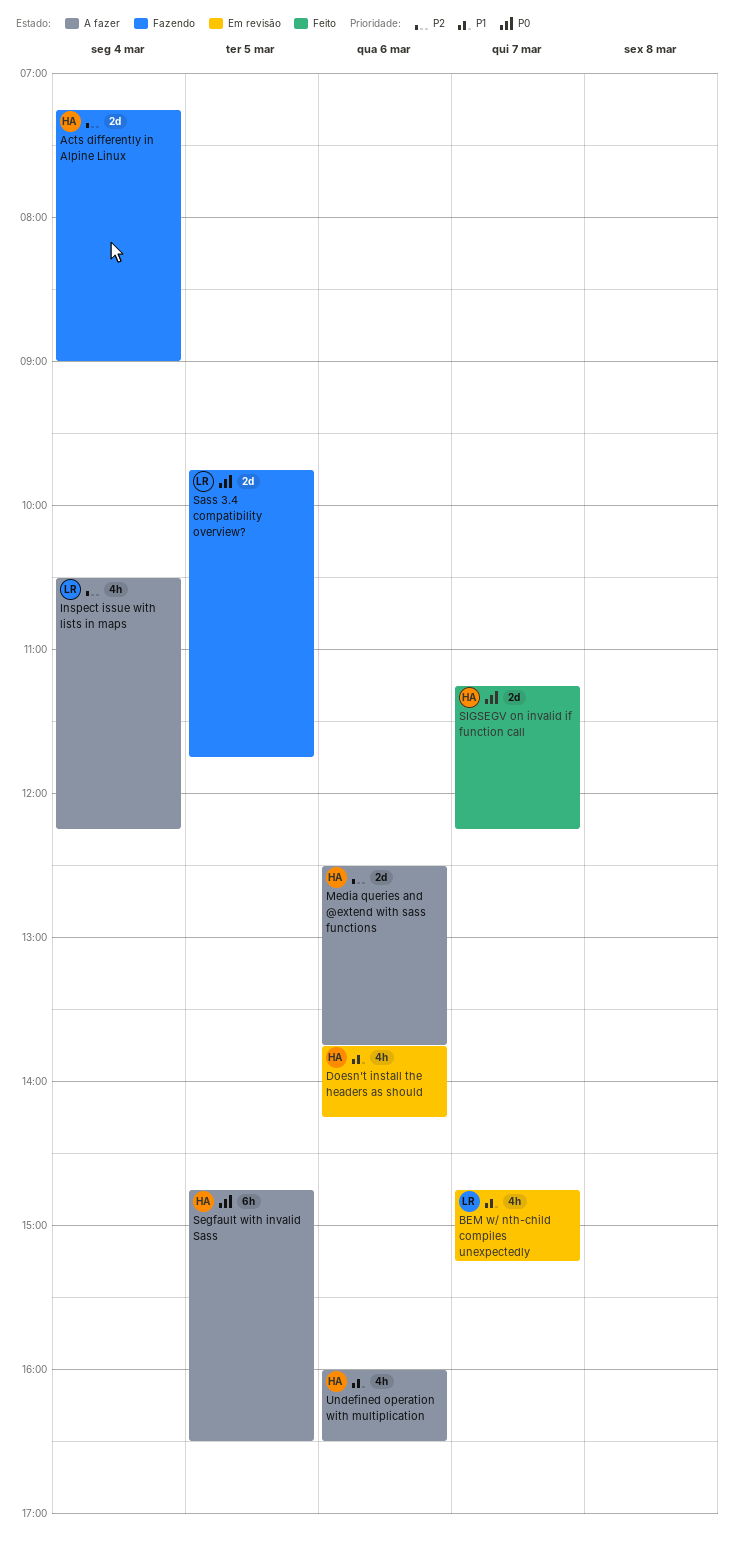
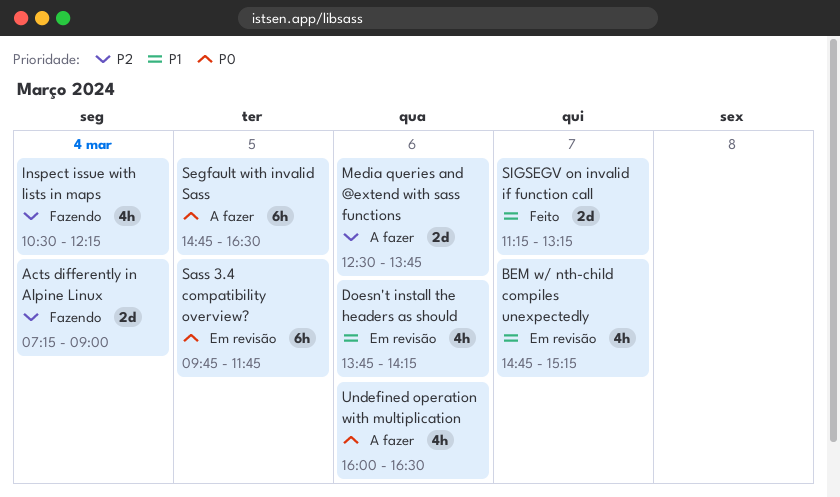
Inspect issue with lists in maps, status: A fazer -> Fazendo
Sass 3.4 compatibility overview?, status: Fazendo -> Em revisão
Sass 3.4 compatibility overview?, estimate: 2d -> 6h
SIGSEGV on invalid if function call, priority: P0 -> P1
SIGSEGV on invalid if function call, ends: 12:15 -> 13:15
Undefined operation with multiplication, priority: P1 -> P0

